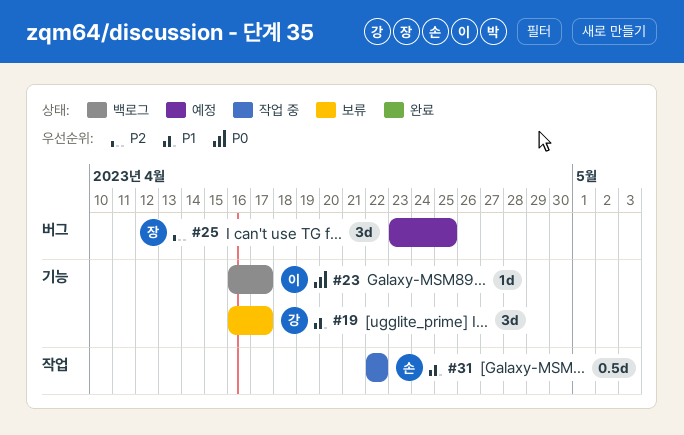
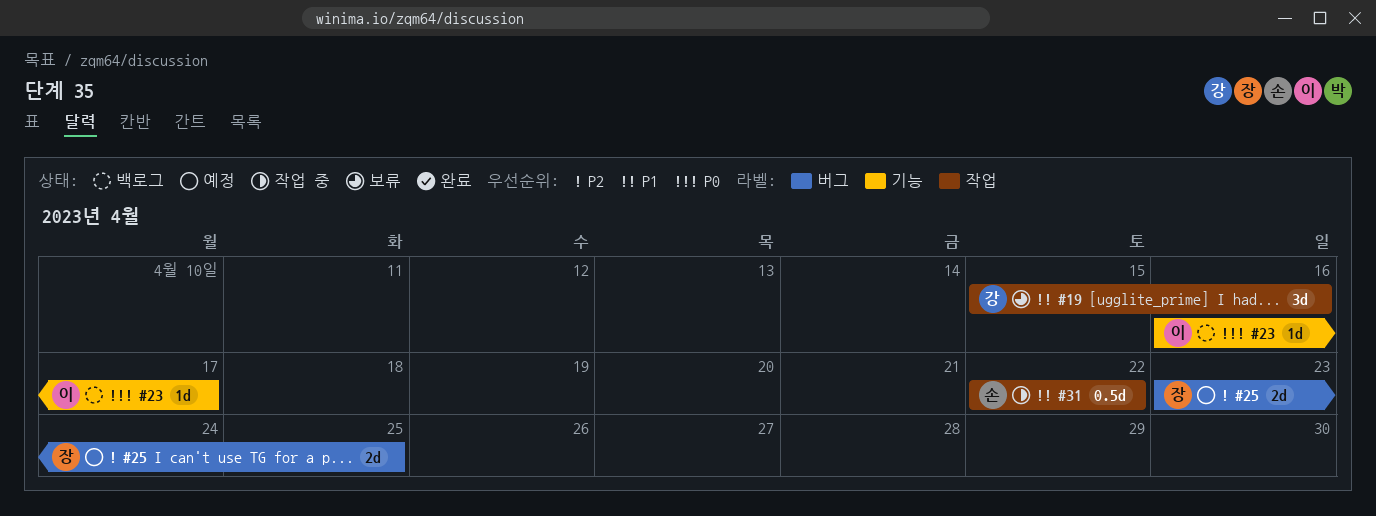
#19, label: 기능 -> 작업
#19, start: Apr 16 -> Apr 15
#19, due: Apr 17 -> Apr 16
#25, estimate: 3d -> 2d

